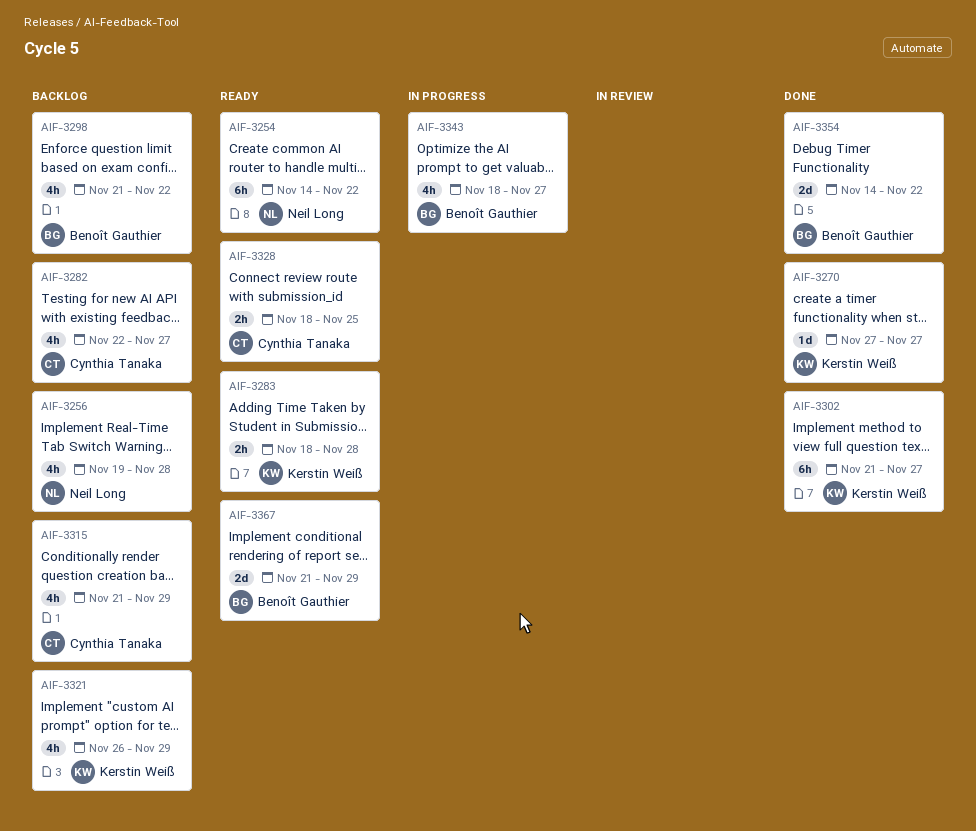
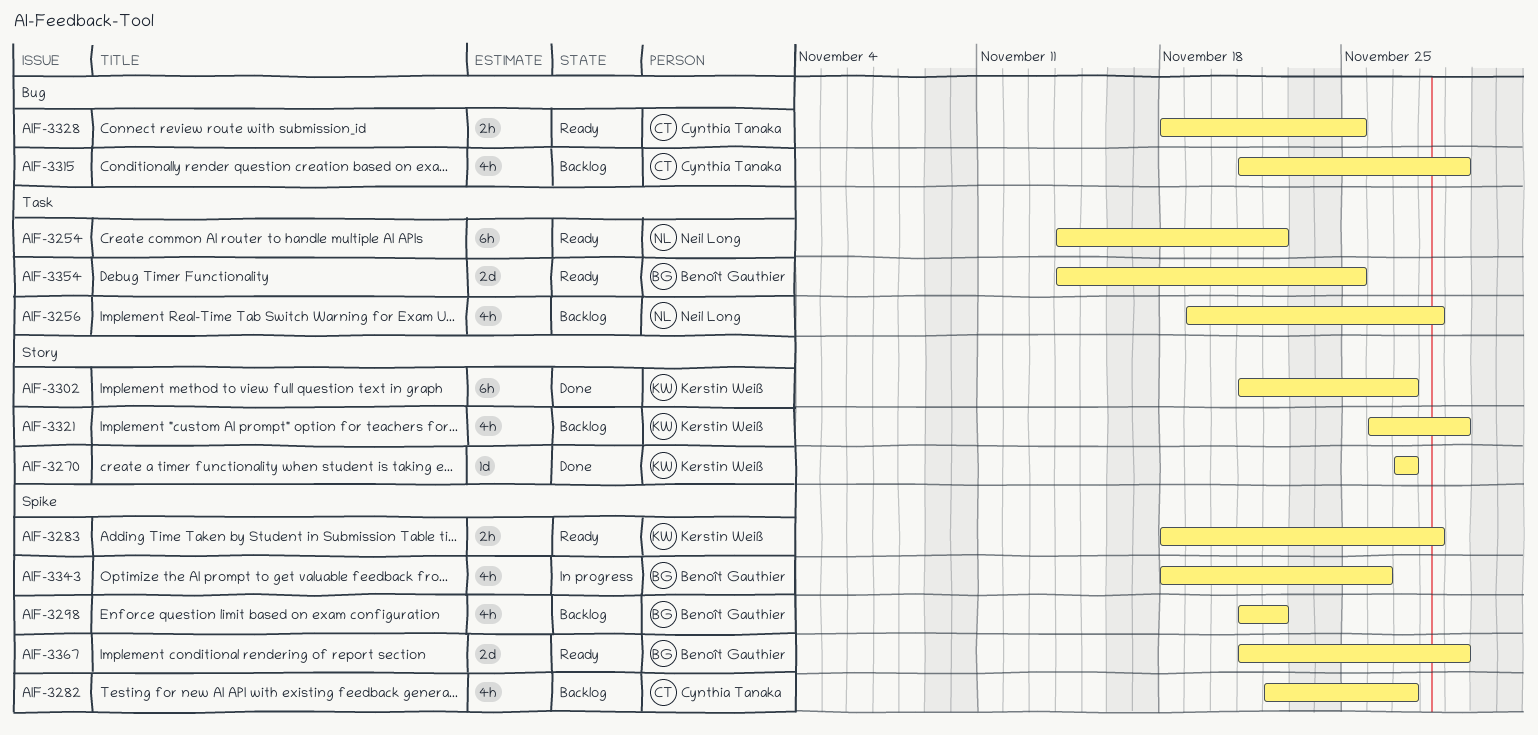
AIF-3343, due: Nov 27 -> Nov 26
AIF-3354, status: Done -> Ready
AIF-3354, due: Nov 22 -> Nov 25

